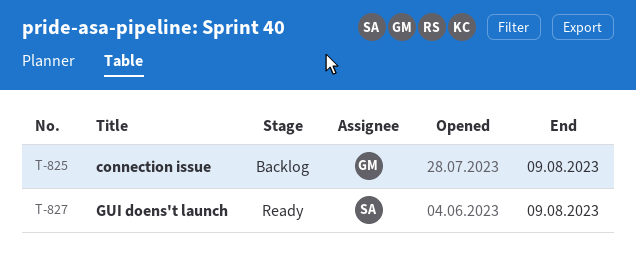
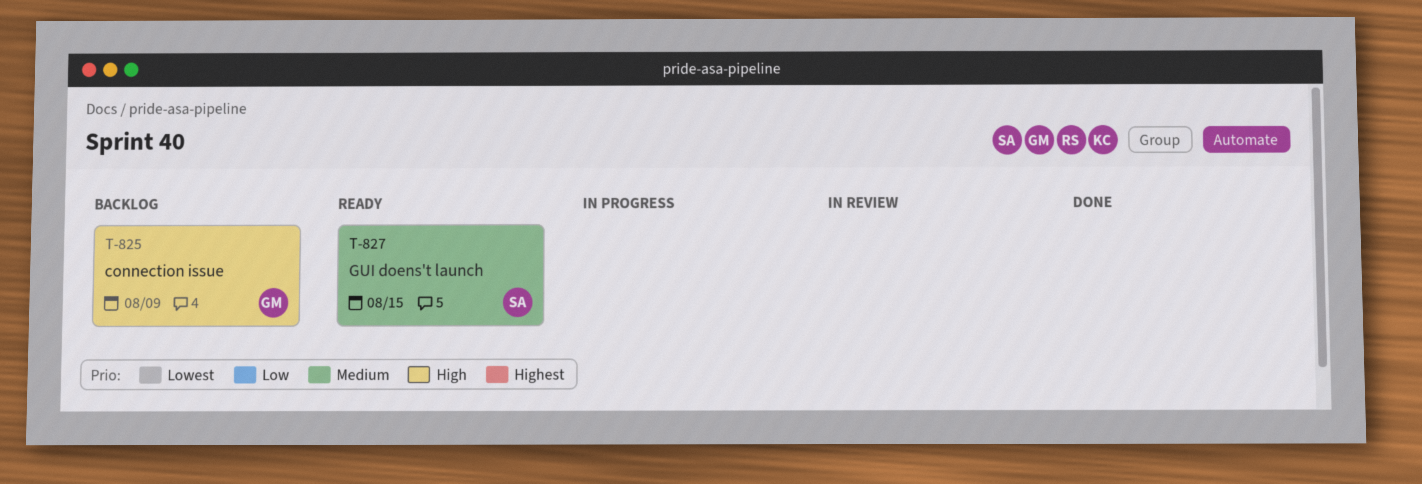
T-827, due: Aug 9 -> Aug 15

